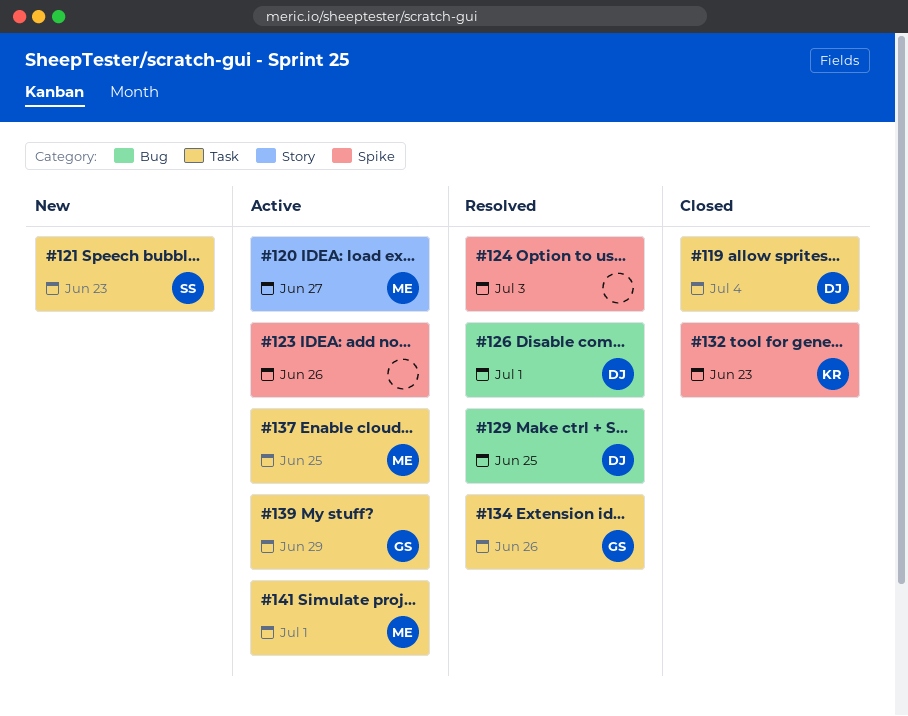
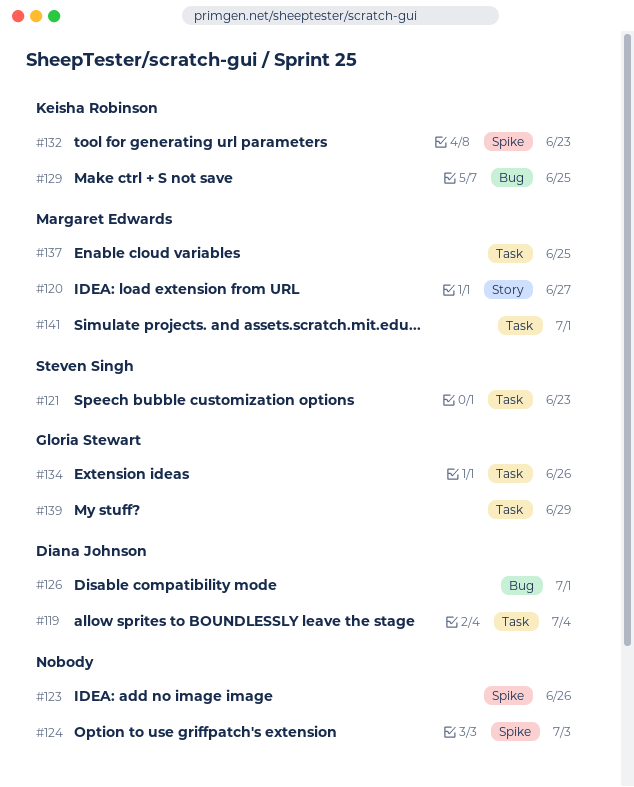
#129, owner: Diana Johnson -> Keisha Robinson

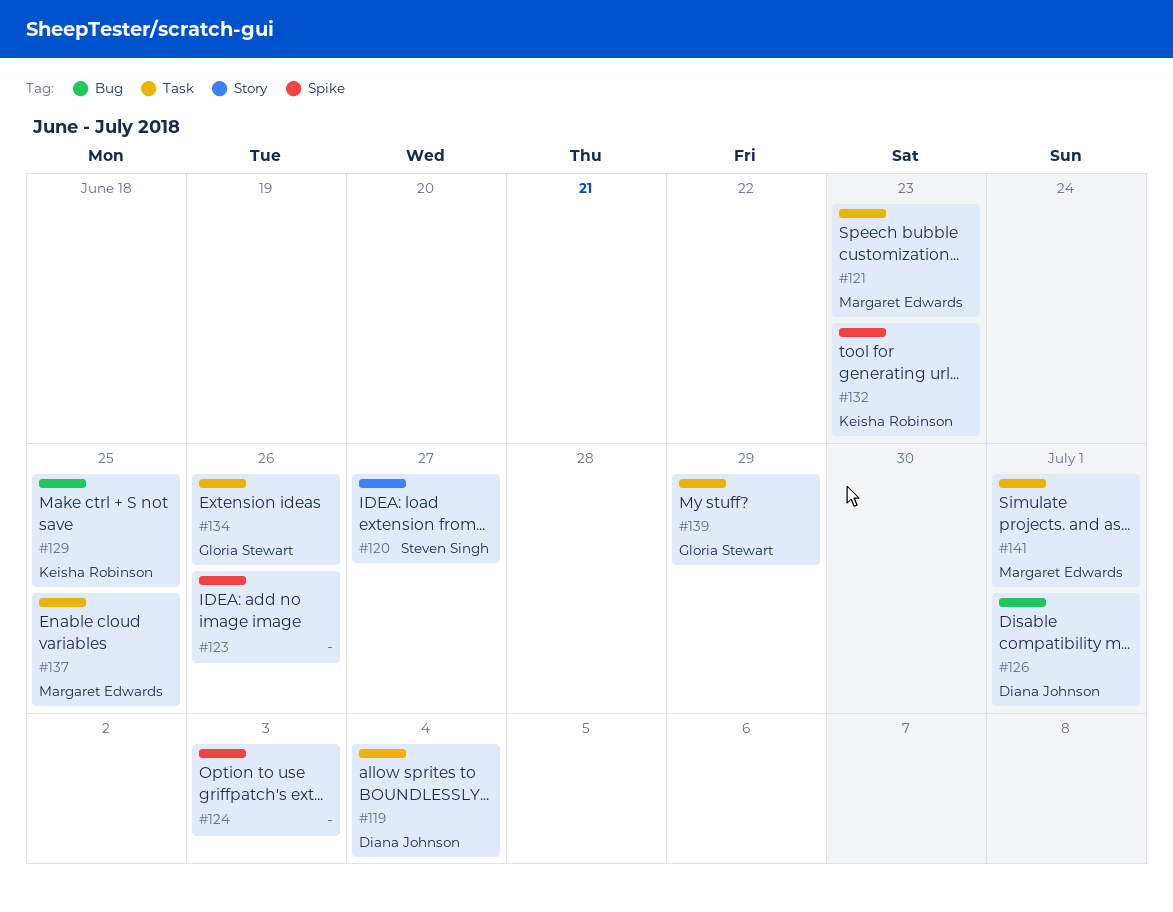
#120, owner: Margaret Edwards -> Steven Singh
#121, owner: Steven Singh -> Margaret Edwards

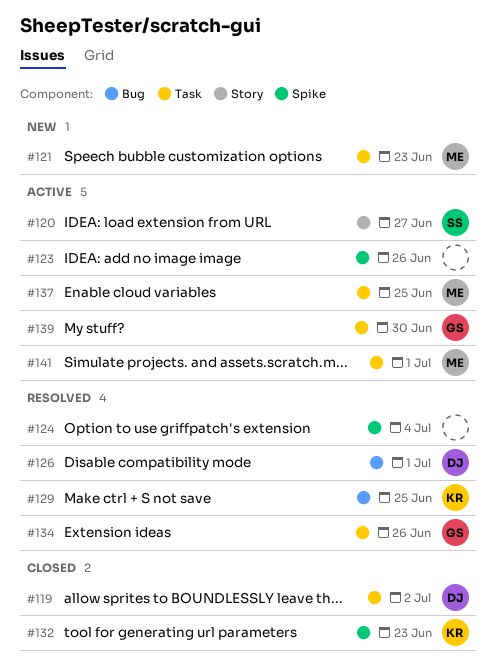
#119, due: Jul 4 -> Jul 2
#124, due: Jul 3 -> Jul 4
#139, due: Jun 29 -> Jun 30

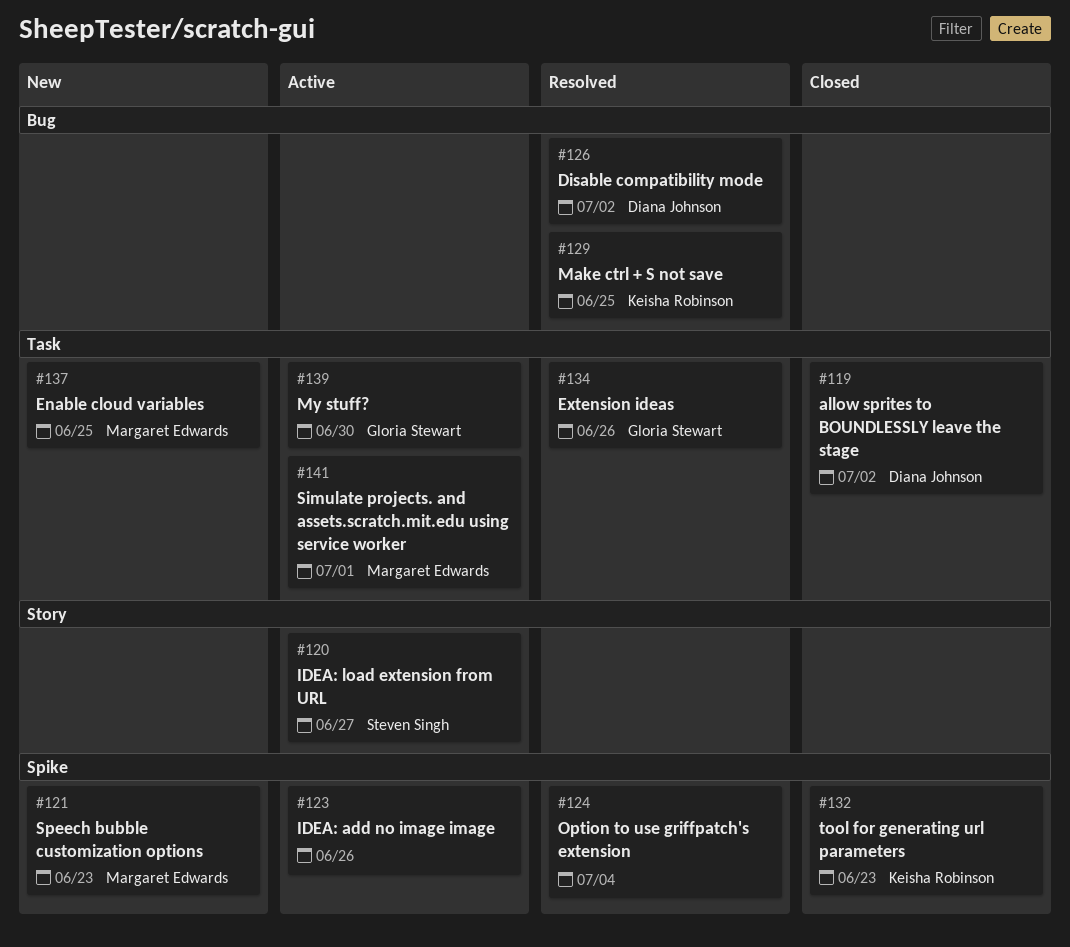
#121, label: Task -> Spike
#126, due: Jul 1 -> Jul 2
#137, status: Active -> New

